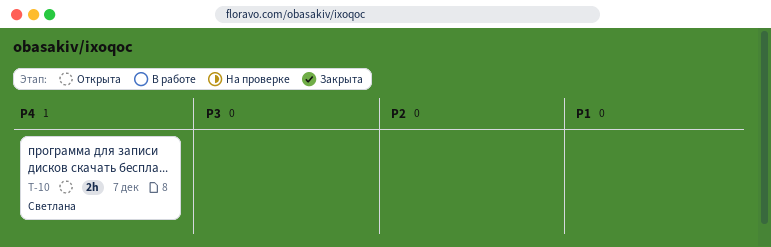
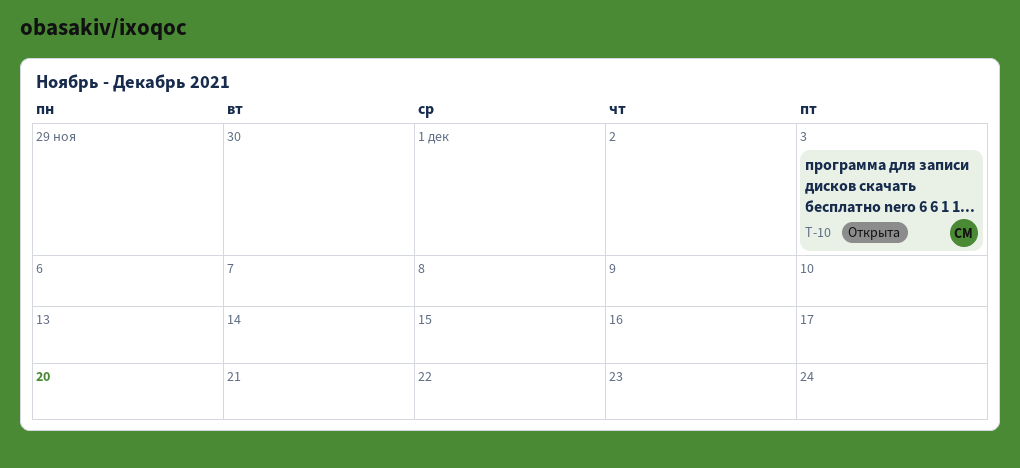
T-10, due: Dec 7 -> Dec 3

